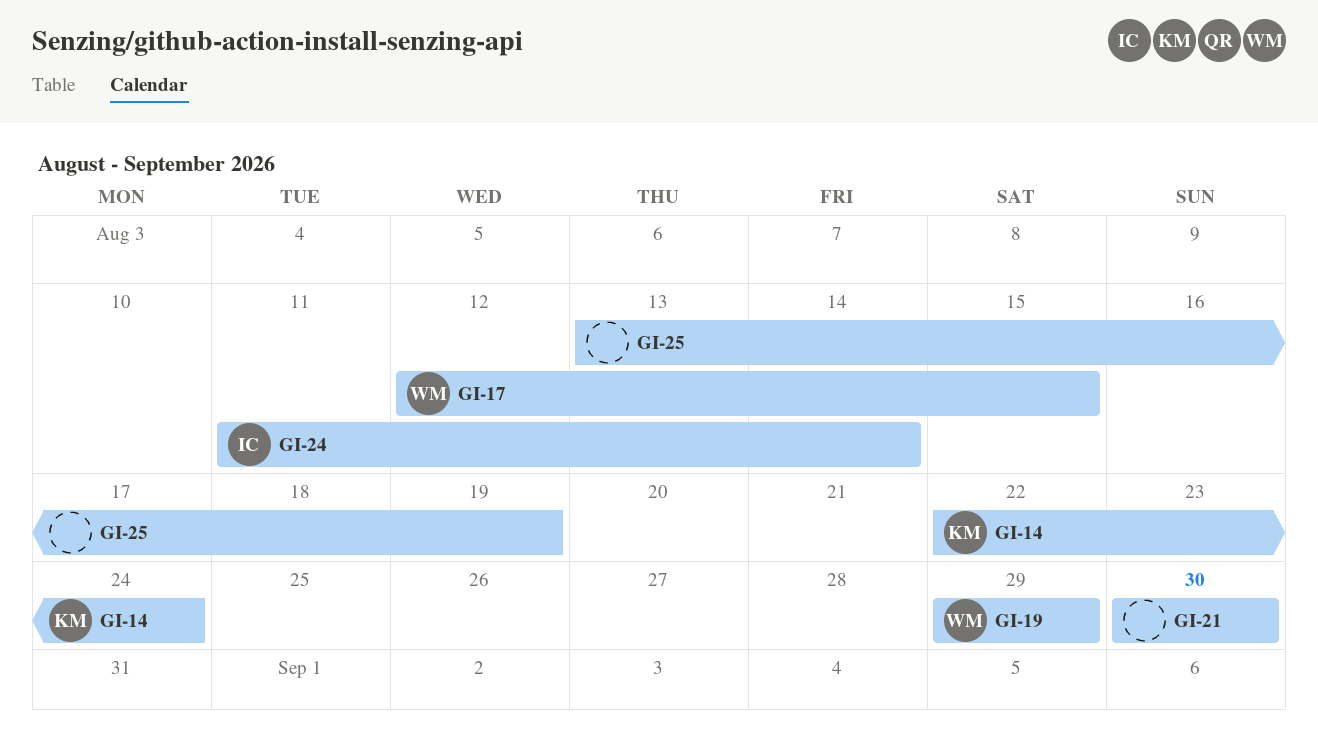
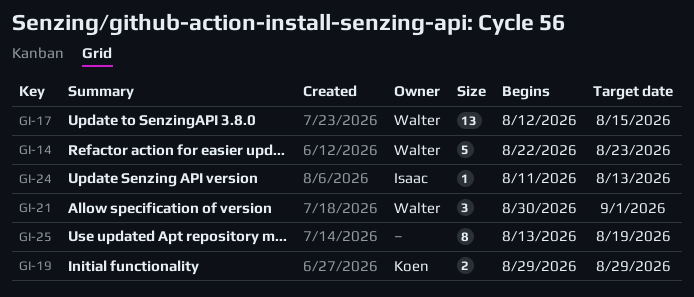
GI-14, owner: Koen -> Walter
GI-14, due: Aug 24 -> Aug 23
GI-19, owner: Walter -> Koen
GI-21, owner: none -> Walter
GI-21, due: Aug 30 -> Sep 1
GI-24, due: Aug 14 -> Aug 13

